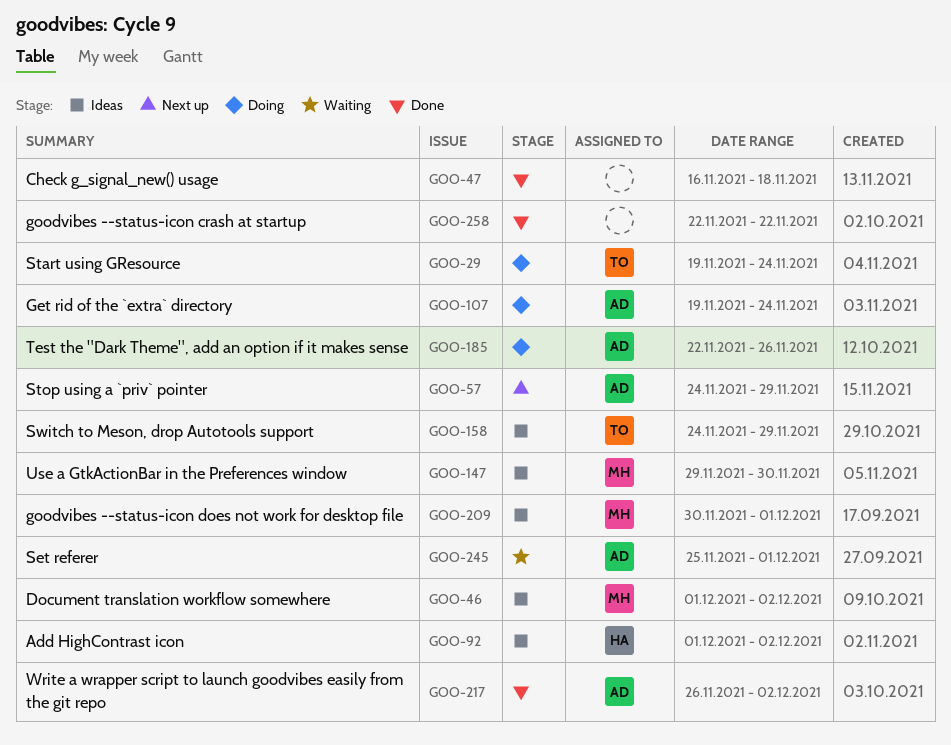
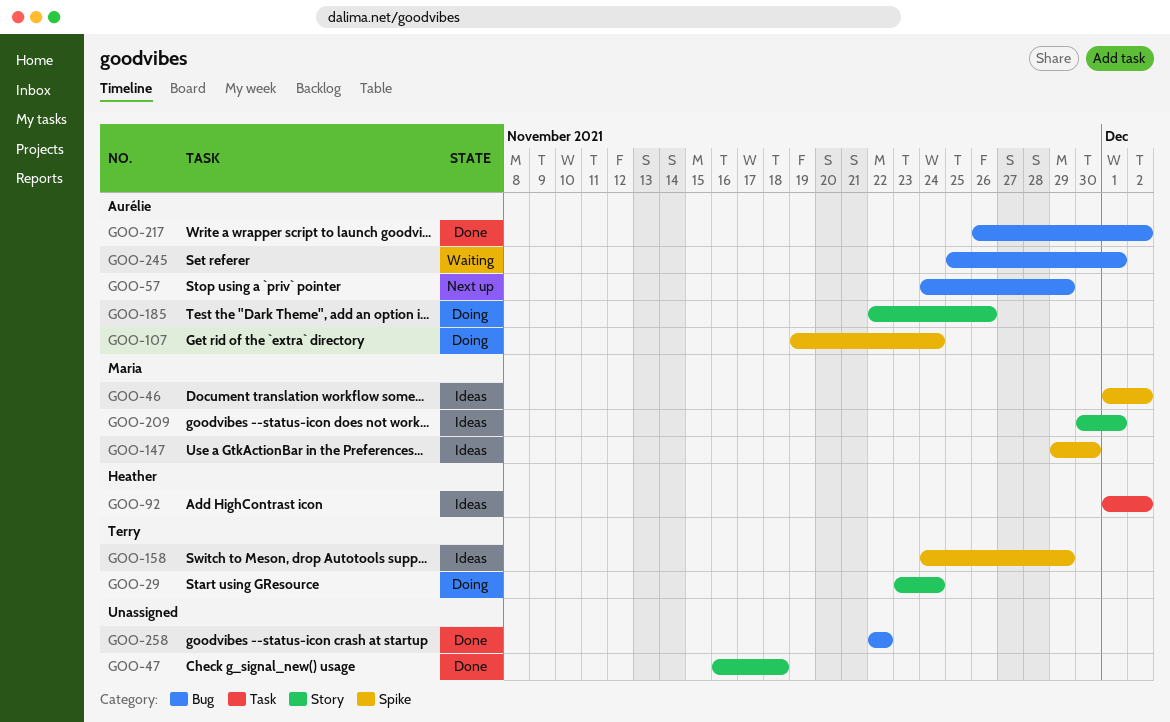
GOO-29, start: Nov 19 -> Nov 23

